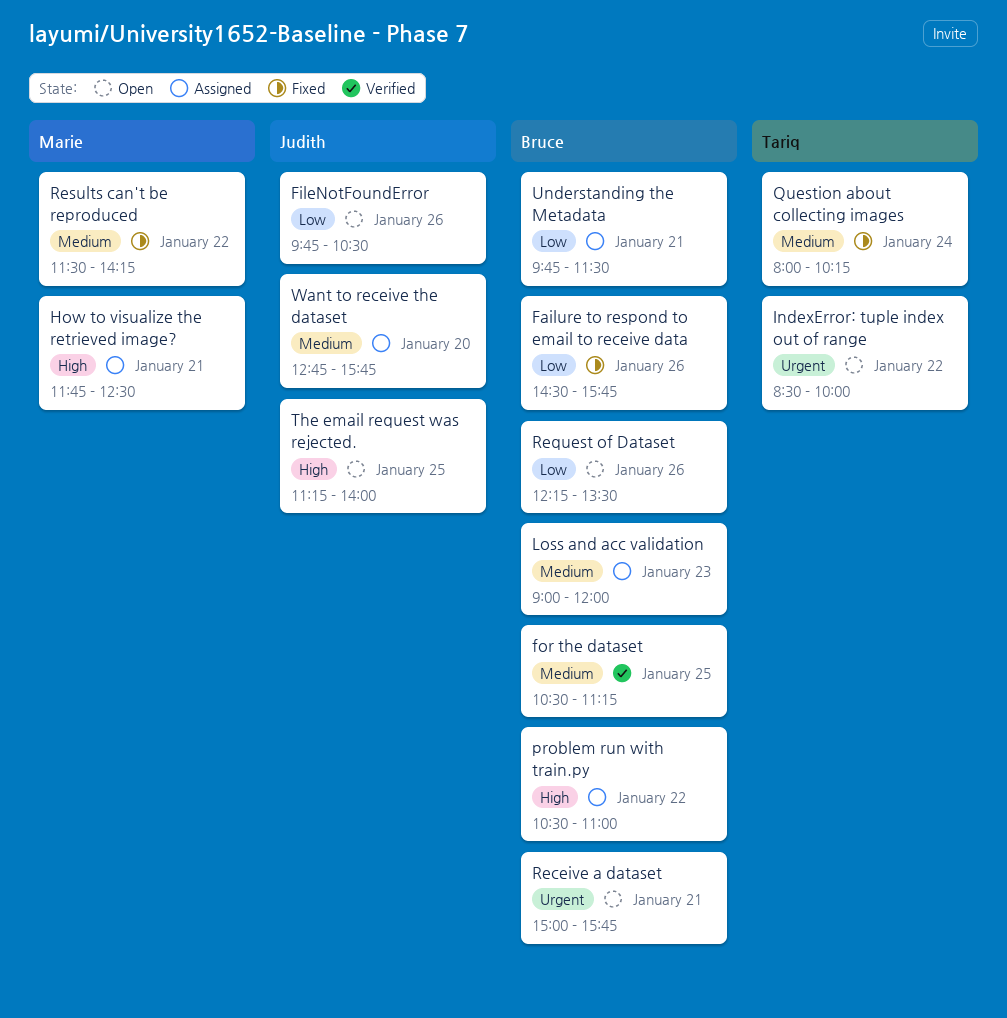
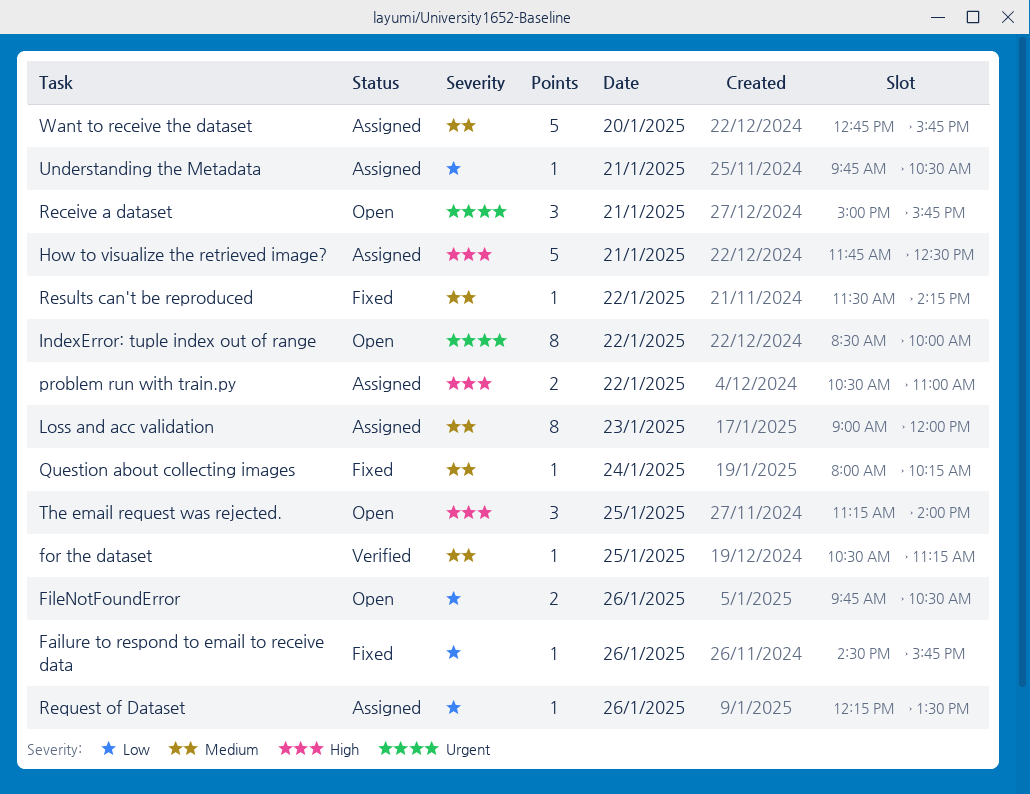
Request of Dataset, status: Open -> Assigned
Understanding the Metadata, ends: 11:30 -> 10:30

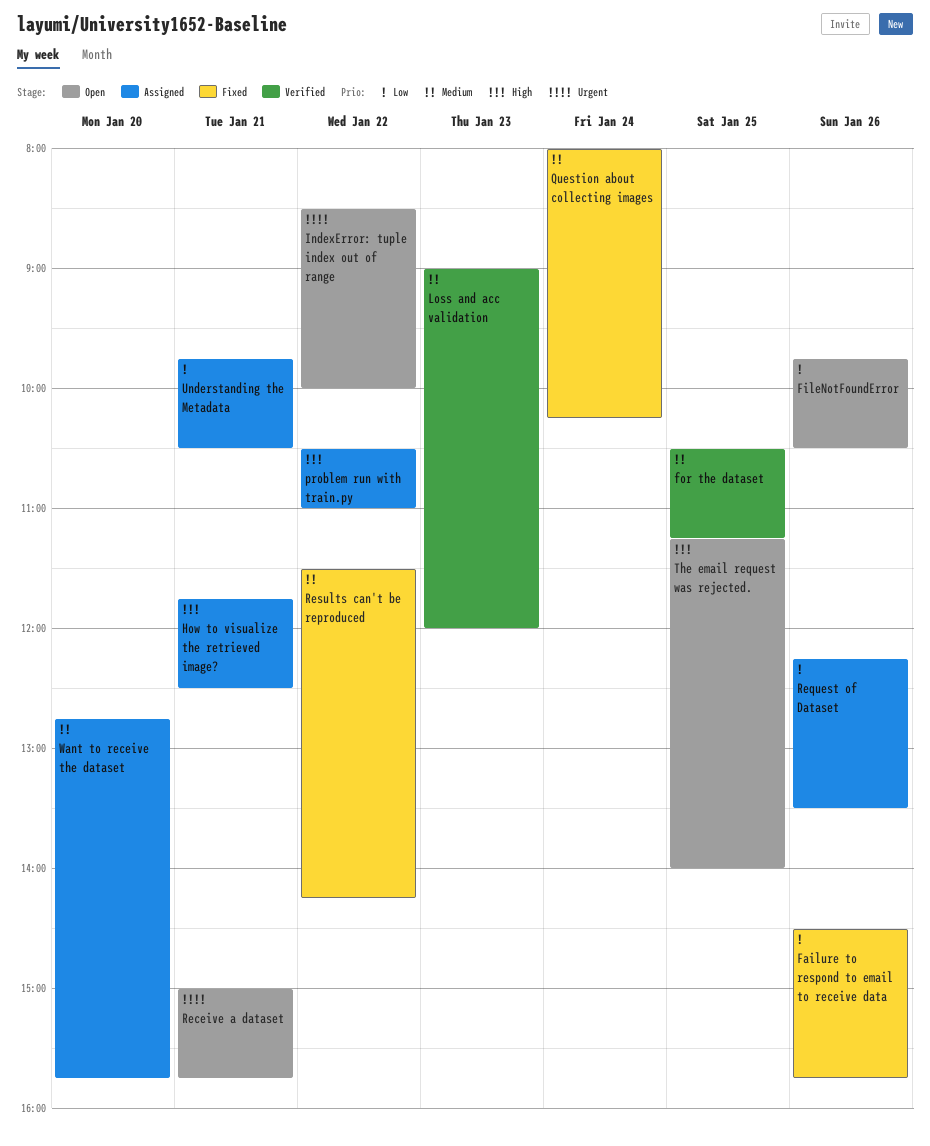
Loss and acc validation, status: Assigned -> Verified

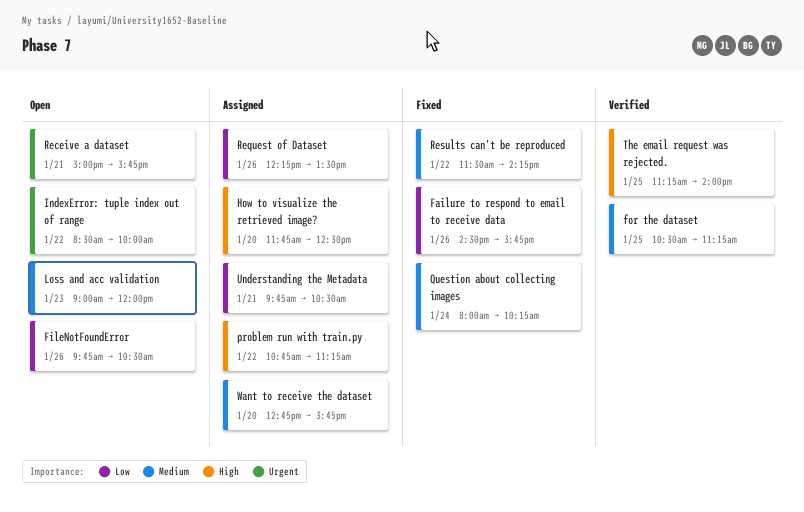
How to visualize the retrieved image?, day: Jan 21 -> Jan 20
Loss and acc validation, status: Verified -> Open
problem run with train.py, begins: 10:30 -> 10:45
problem run with train.py, ends: 11:00 -> 11:15
The email request was rejected., status: Open -> Verified

